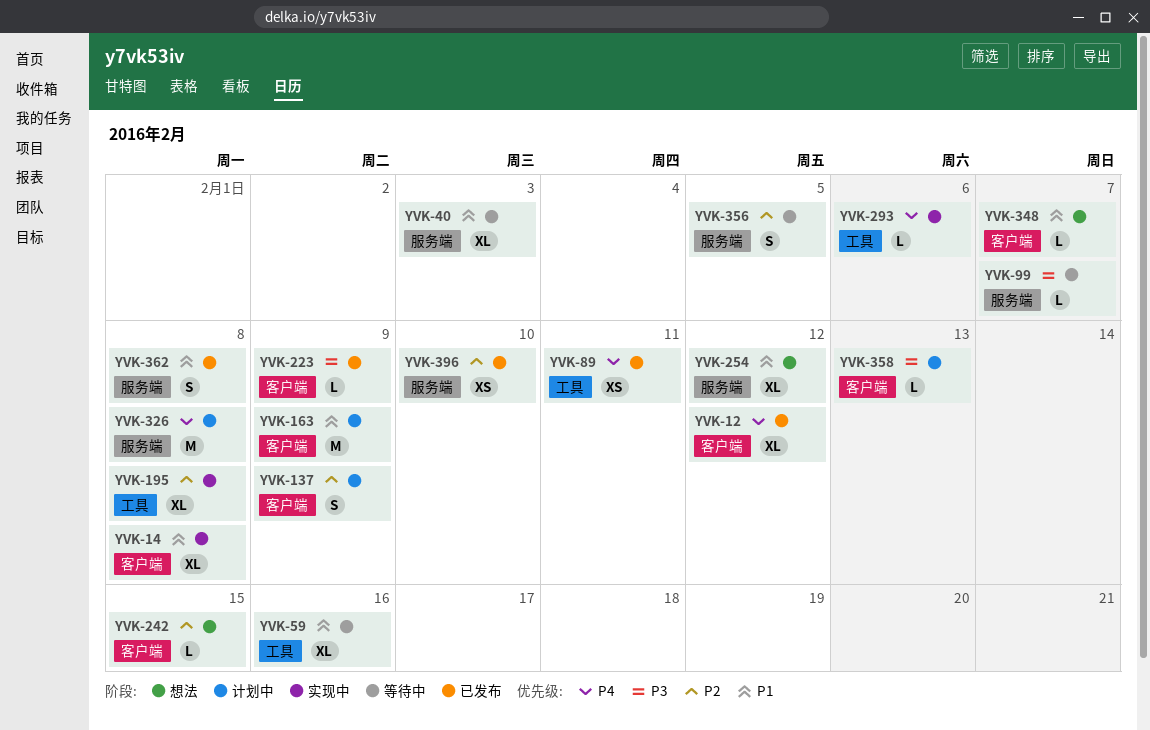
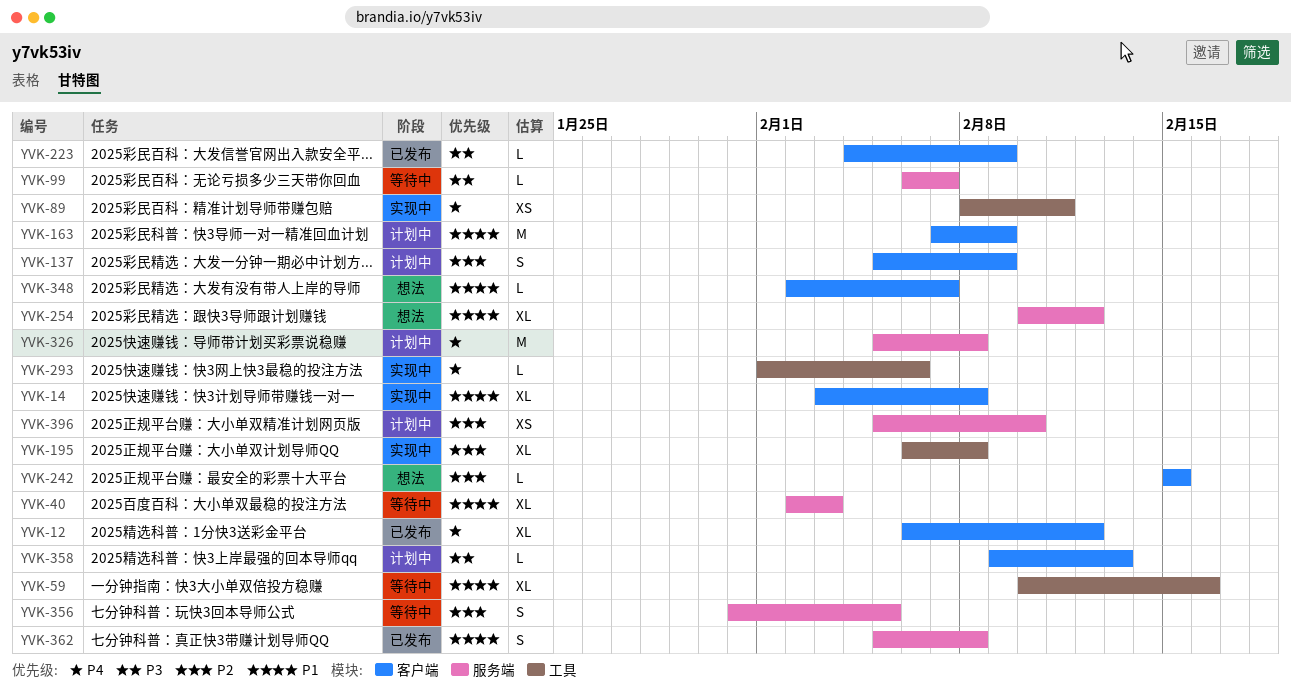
YVK-89, status: 已发布 -> 实现中
YVK-396, status: 已发布 -> 计划中

